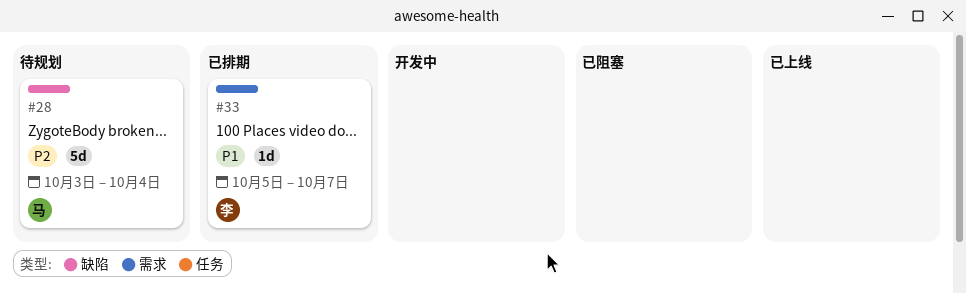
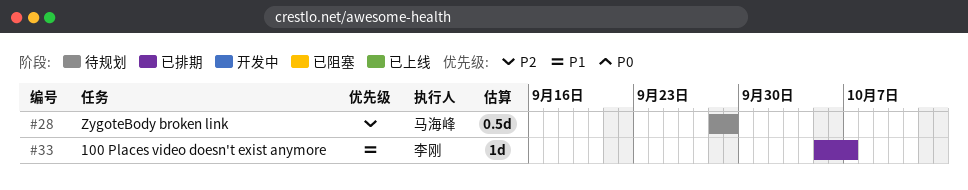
#28, estimate: 5d -> 0.5d
#28, start: Oct 3 -> Sep 28
#28, due: Oct 4 -> Sep 29

